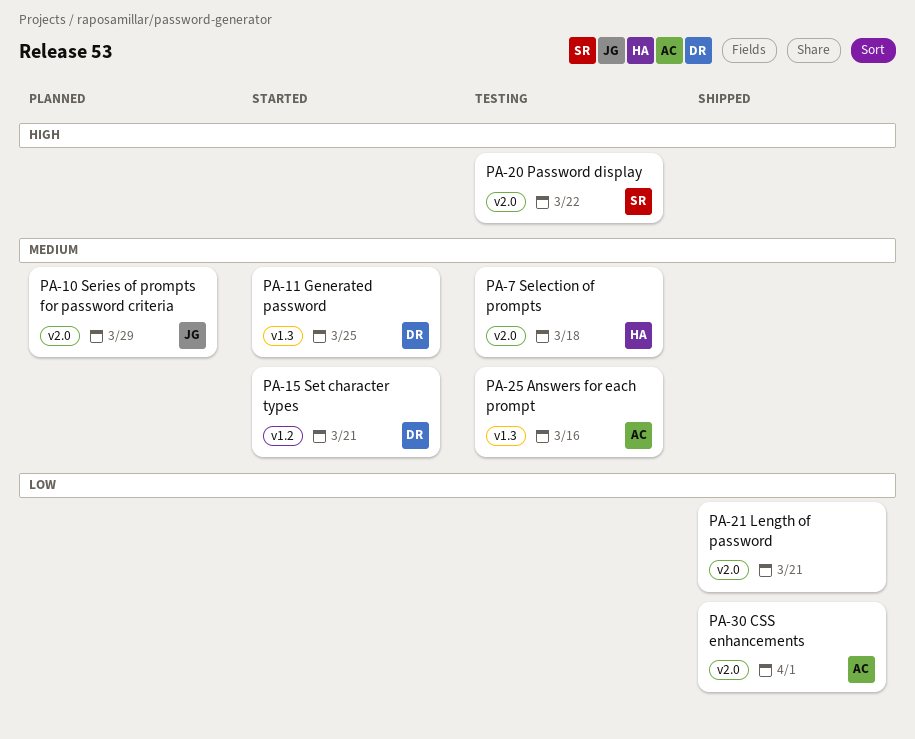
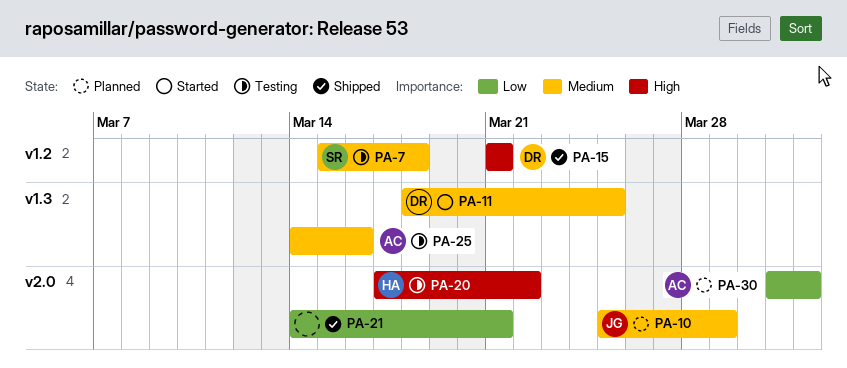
PA-7, owner: HA -> SR
PA-7, label: v2.0 -> v1.2
PA-15, status: Started -> Shipped
PA-15, priority: Medium -> High
PA-20, owner: SR -> HA
PA-30, status: Shipped -> Planned

